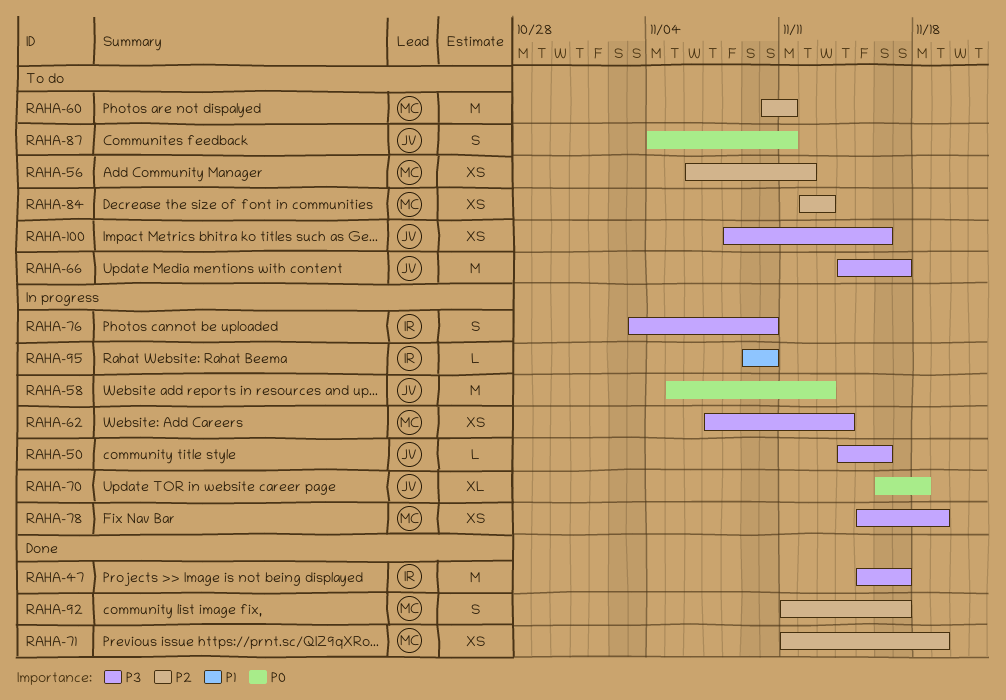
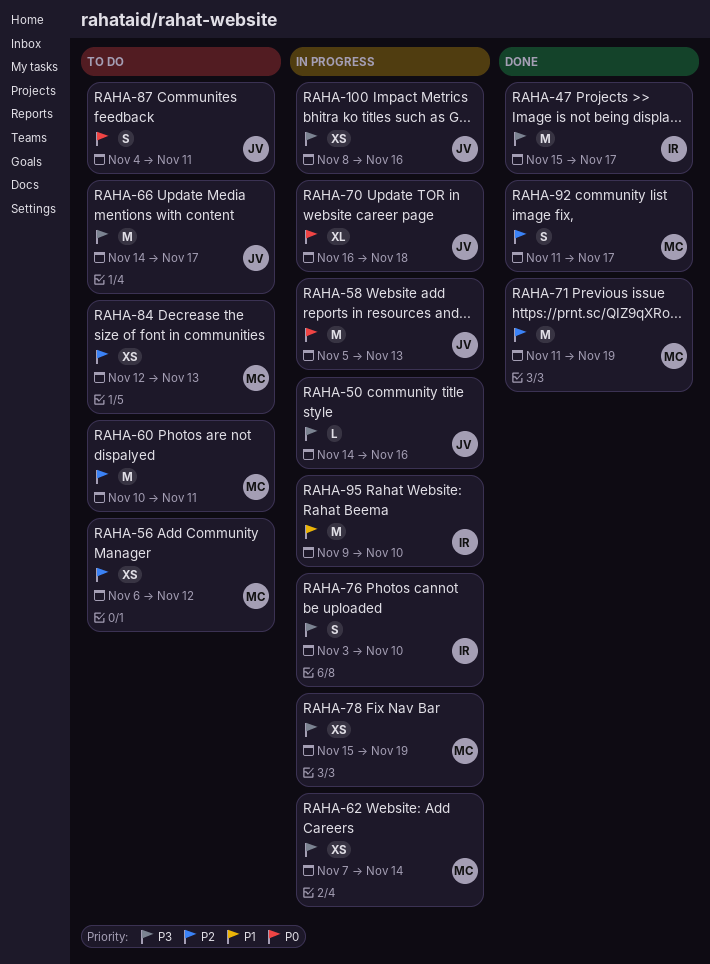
RAHA-71, estimate: XS -> M
RAHA-95, estimate: L -> M
RAHA-100, status: To do -> In progress

